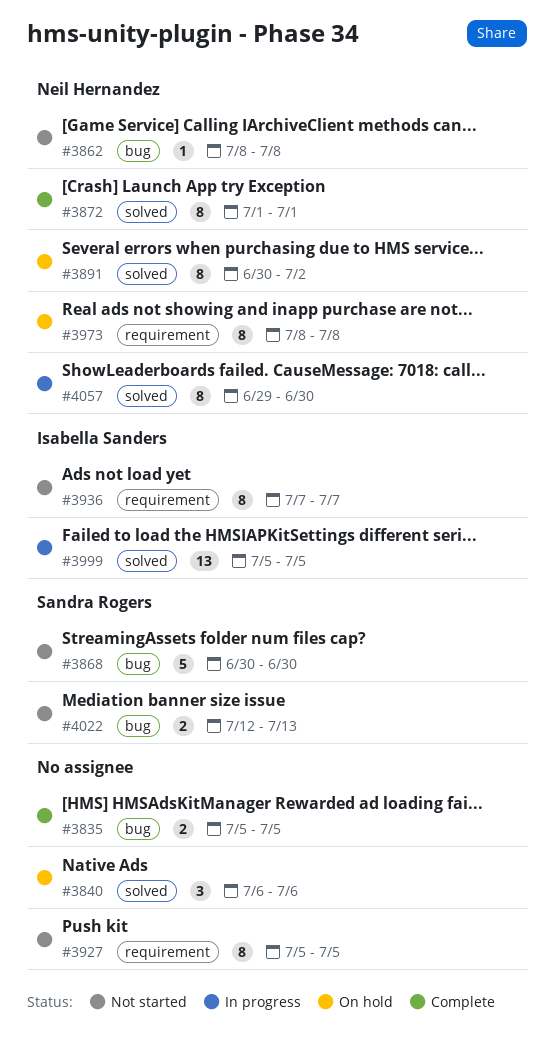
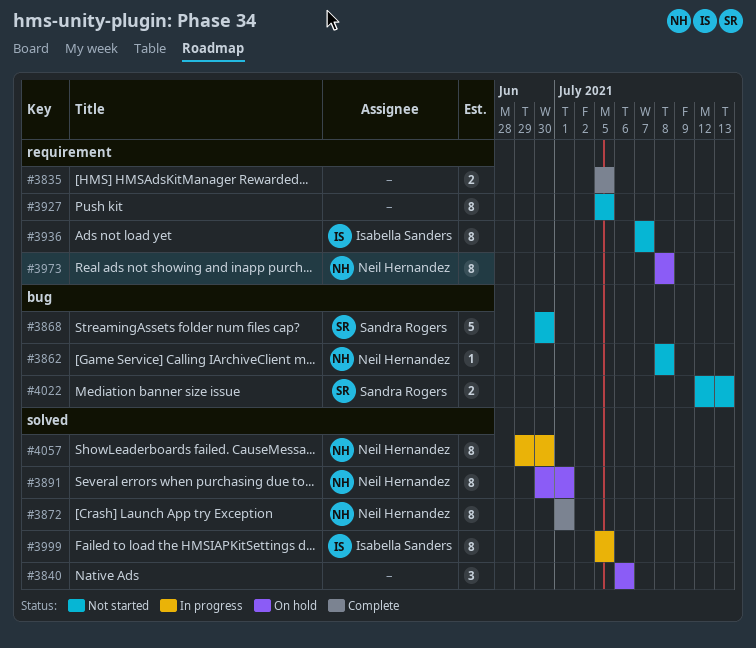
#3835, label: bug -> requirement
#3891, due: Jul 2 -> Jul 1
#3999, estimate: 13 -> 8

